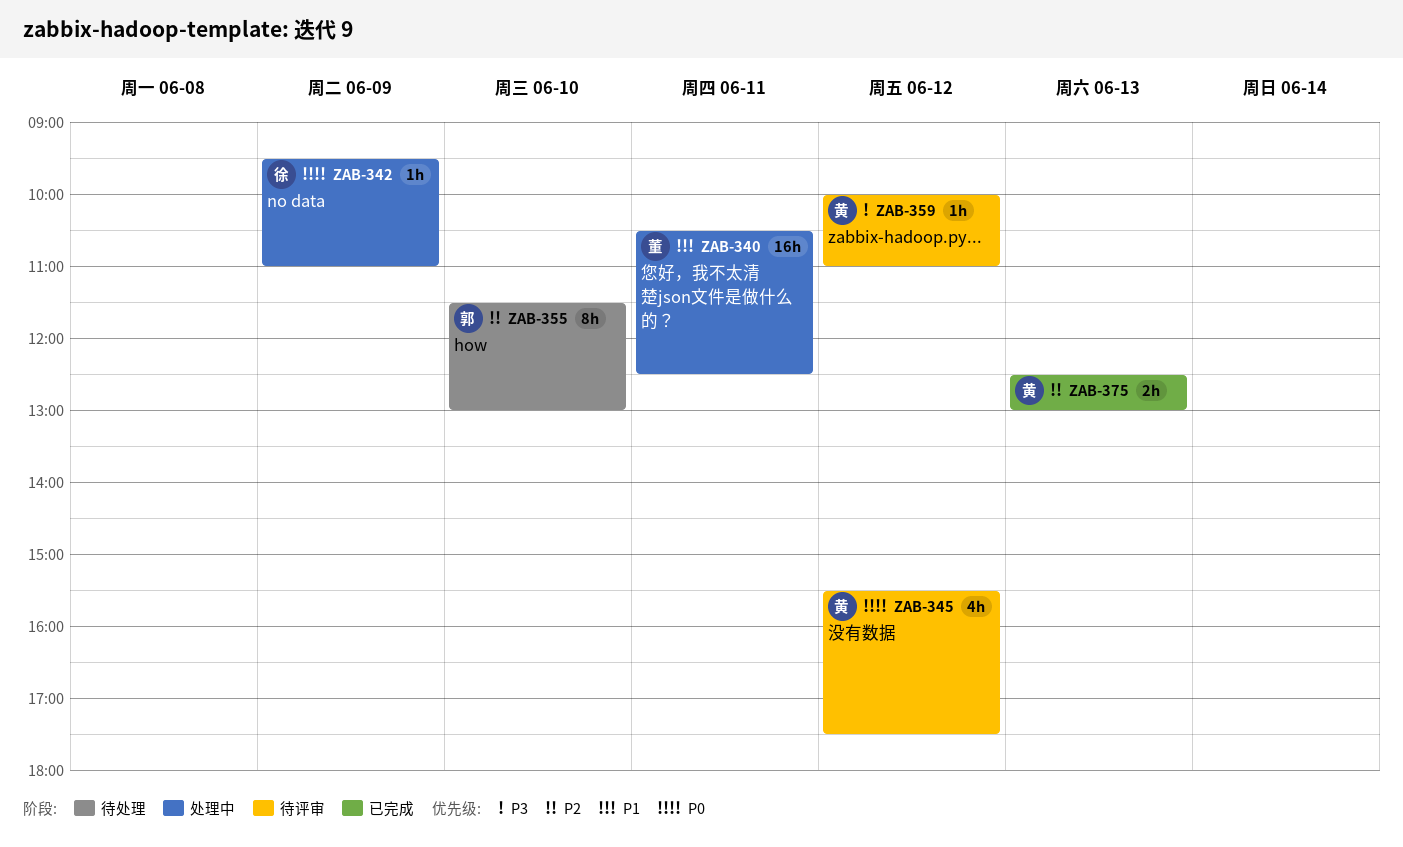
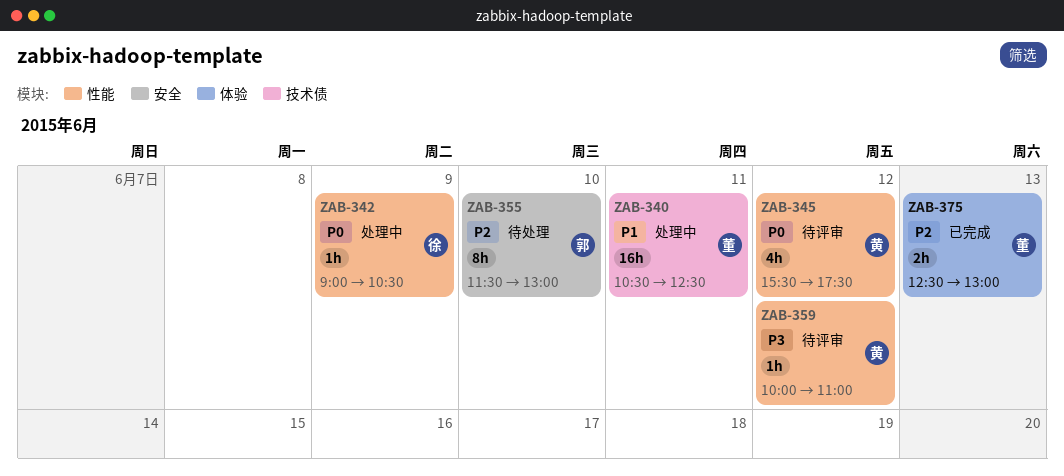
ZAB-342, begins: 09:30 -> 09:00
ZAB-342, ends: 11:00 -> 10:30
ZAB-375, owner: 黄 -> 董

